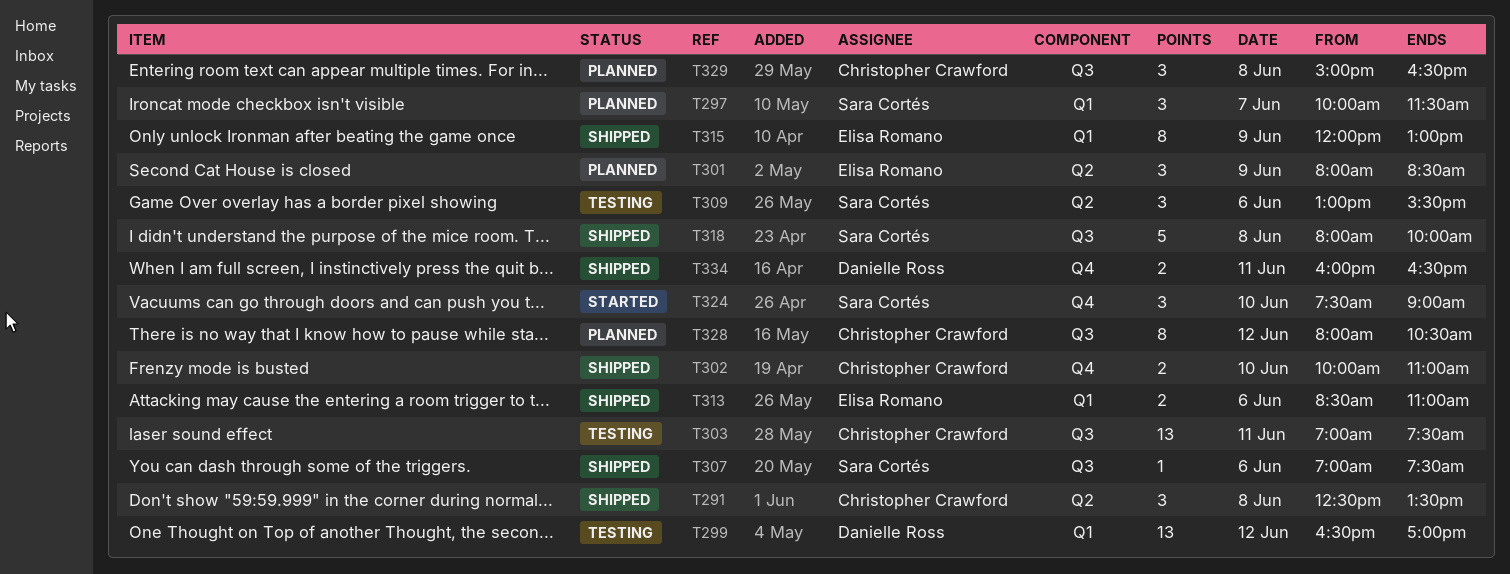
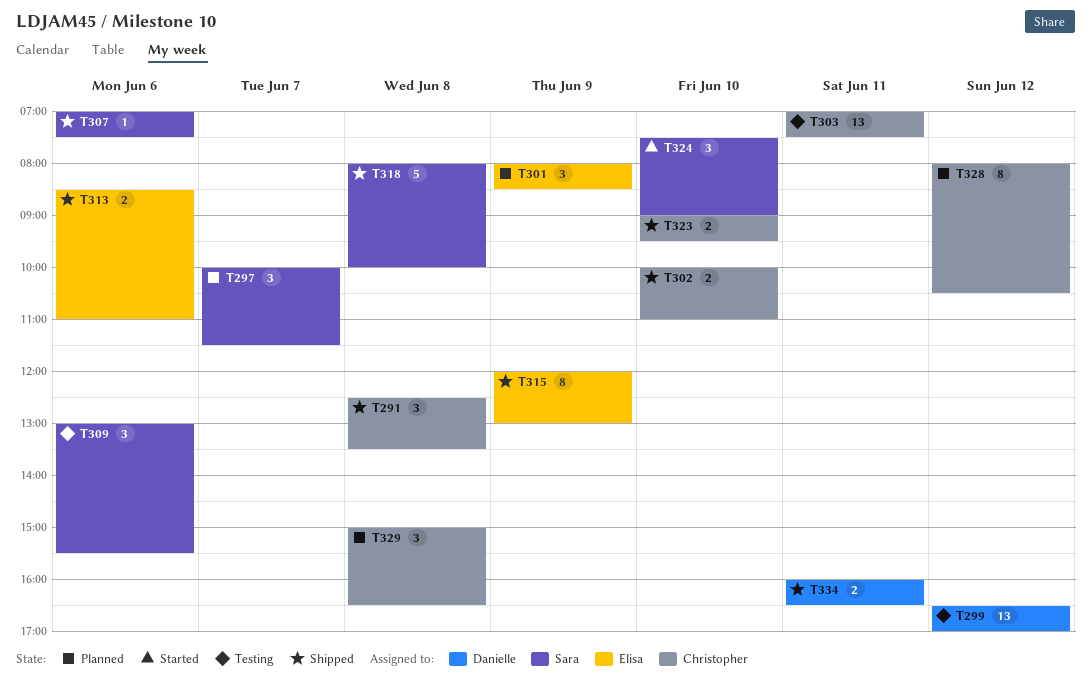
T323: none -> present

